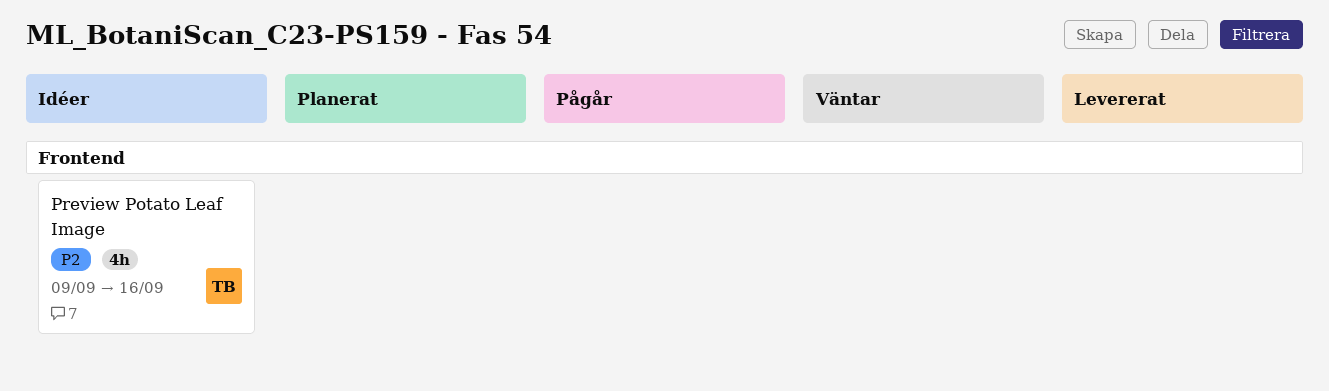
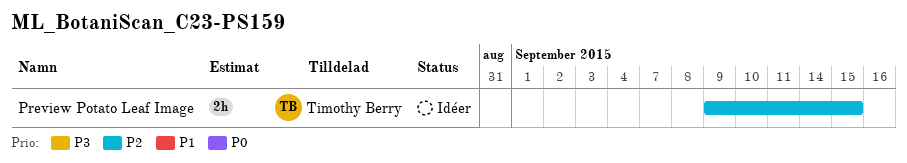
Preview Potato Leaf Image, estimate: 4h -> 2h
Preview Potato Leaf Image, due: Sep 16 -> Sep 15

